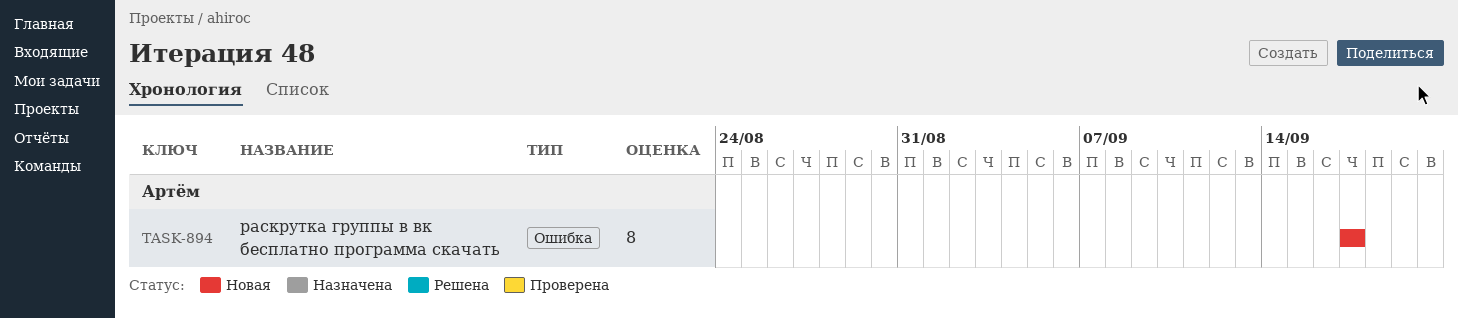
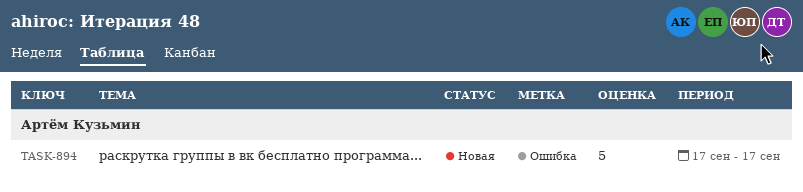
TASK-894, estimate: 8 -> 5

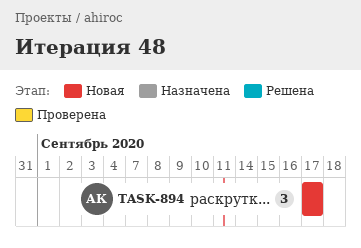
TASK-894, estimate: 5 -> 3

